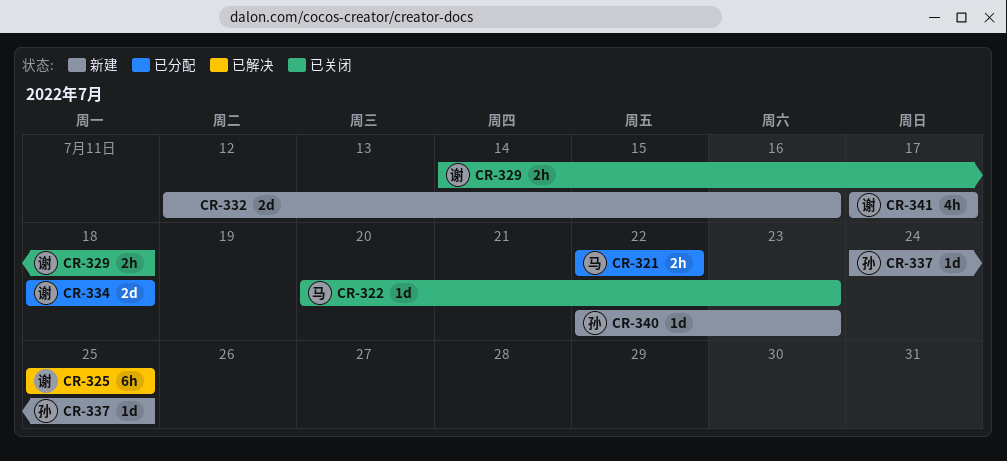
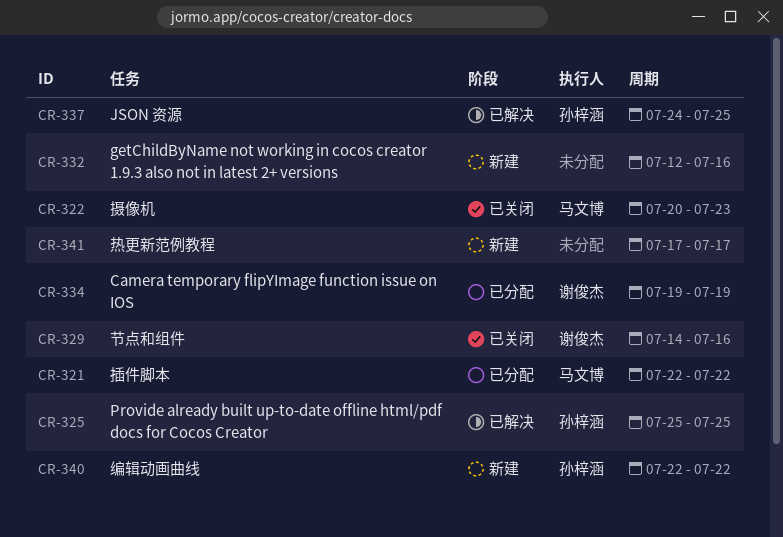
CR-325, owner: 谢俊杰 -> 孙梓涵
CR-329, due: Jul 18 -> Jul 16
CR-334, start: Jul 18 -> Jul 19
CR-334, due: Jul 18 -> Jul 19
CR-337, status: 新建 -> 已解决
CR-340, due: Jul 23 -> Jul 22
CR-341, owner: 谢俊杰 -> none

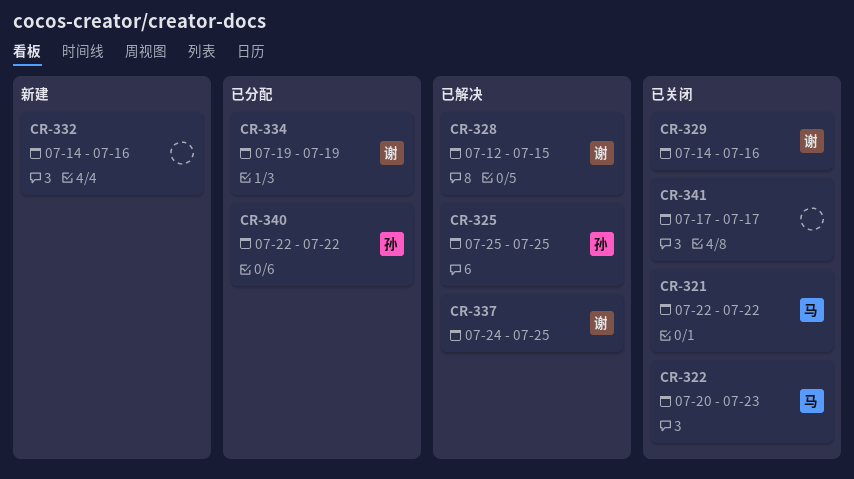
CR-321, status: 已分配 -> 已关闭
CR-328: none -> present
CR-332, start: Jul 12 -> Jul 14
CR-337, owner: 孙梓涵 -> 谢俊杰
CR-340, status: 新建 -> 已分配
CR-341, status: 新建 -> 已关闭

